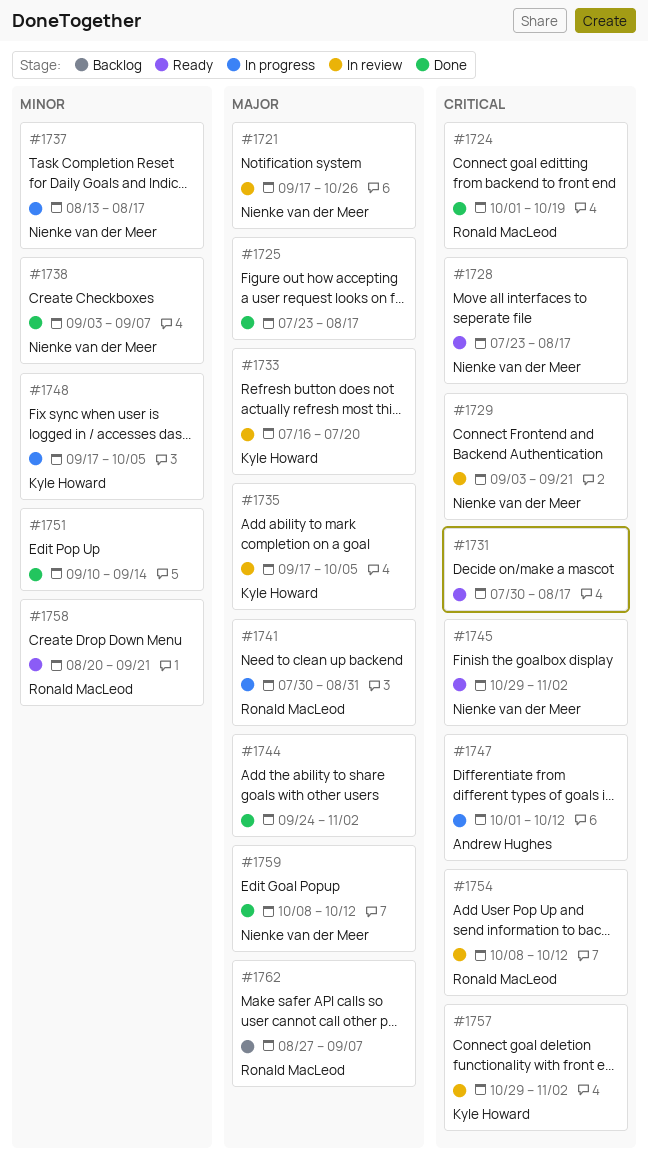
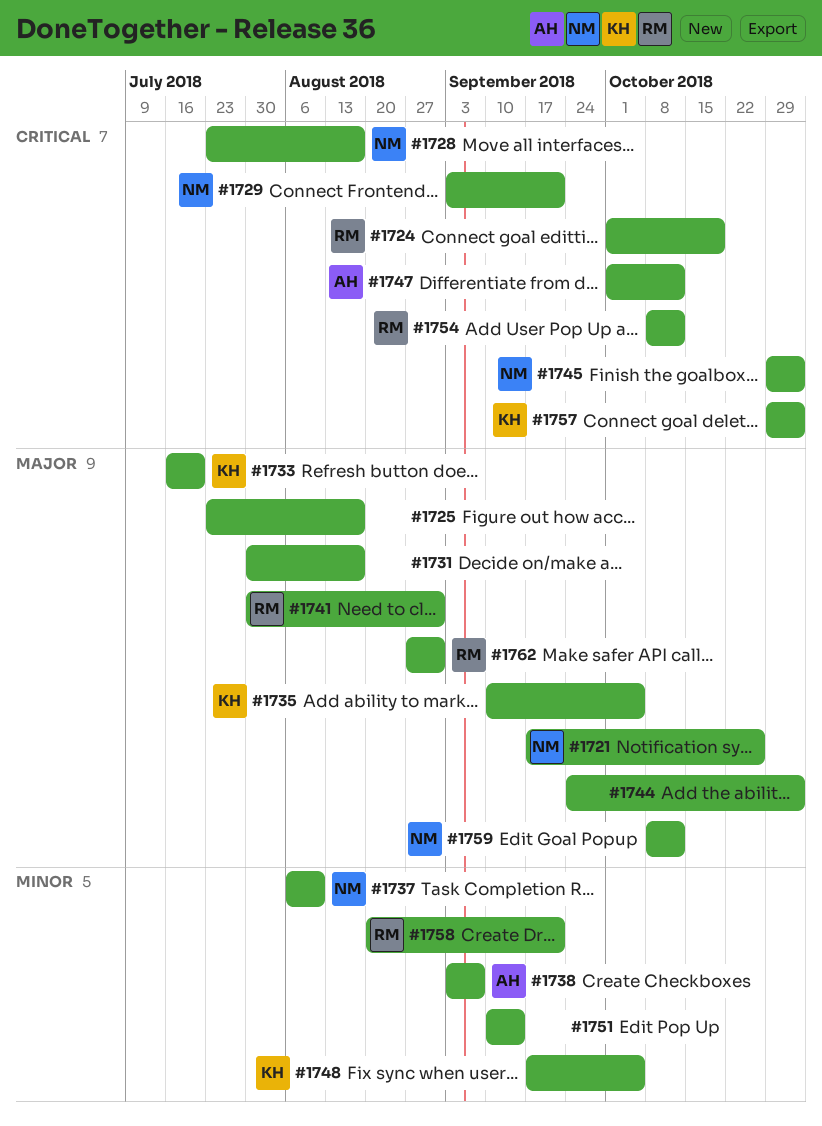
#1731, priority: Critical -> Major
#1735, start: Sep 17 -> Sep 10
#1737, start: Aug 13 -> Aug 6
#1737, due: Aug 17 -> Aug 10
#1738, owner: Nienke van der Meer -> Andrew Hughes
#1762, due: Sep 7 -> Aug 31

